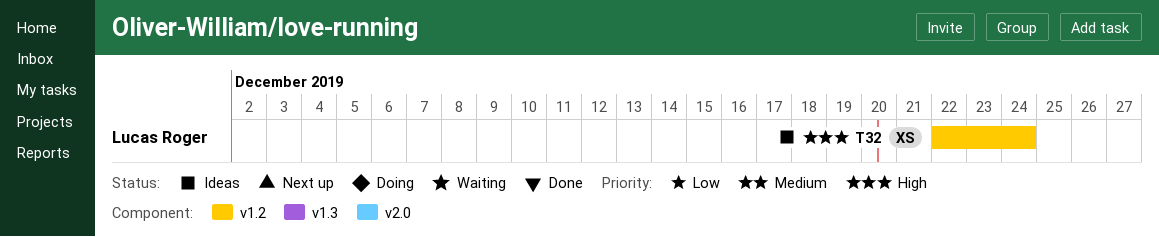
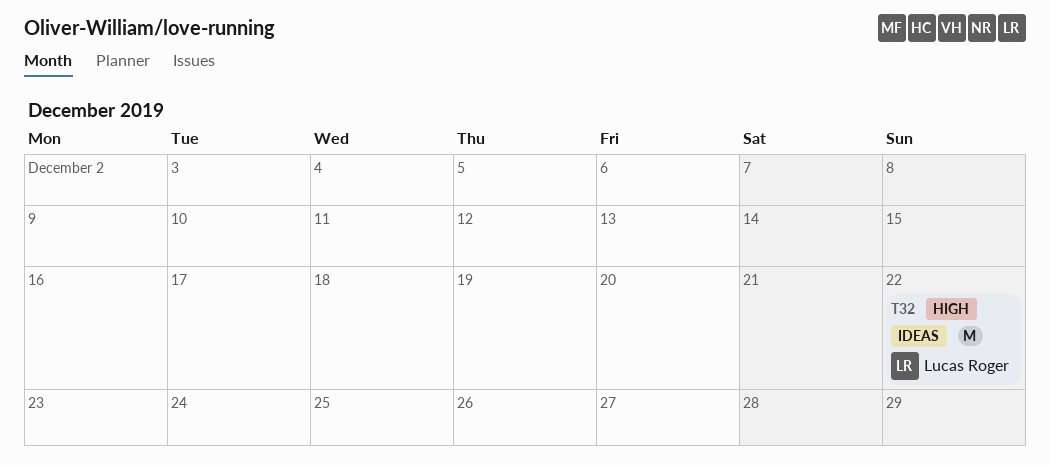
T32, estimate: XS -> M
T32, due: Dec 24 -> Dec 22

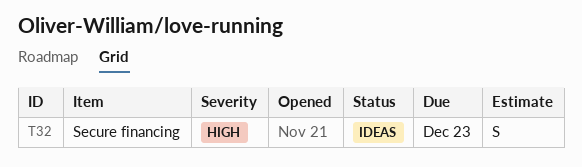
T32, estimate: M -> S
T32, due: Dec 22 -> Dec 23

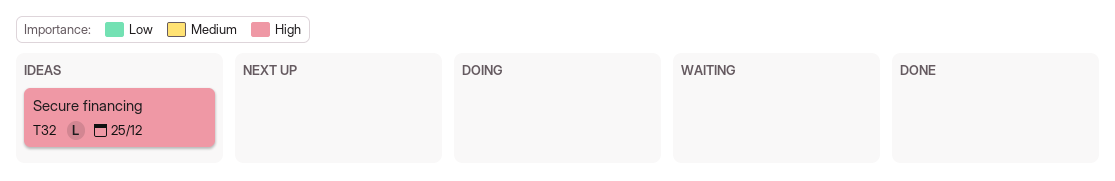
T32, estimate: S -> L
T32, due: Dec 23 -> Dec 25

